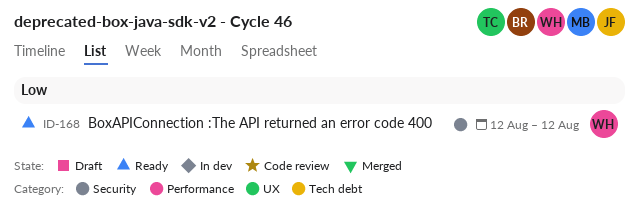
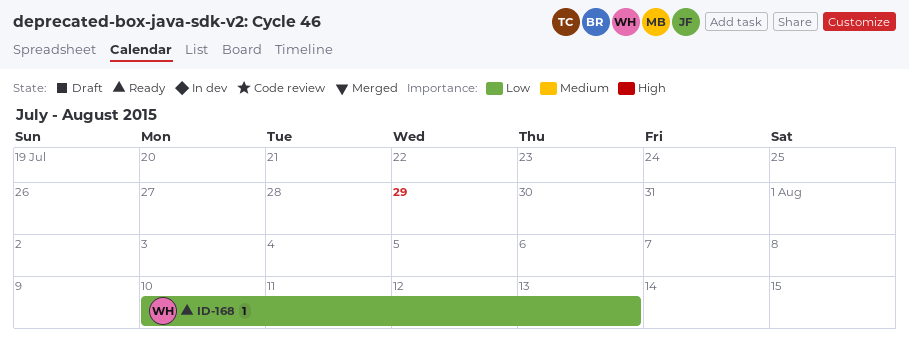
ID-168, start: Aug 12 -> Aug 10
ID-168, due: Aug 12 -> Aug 13

